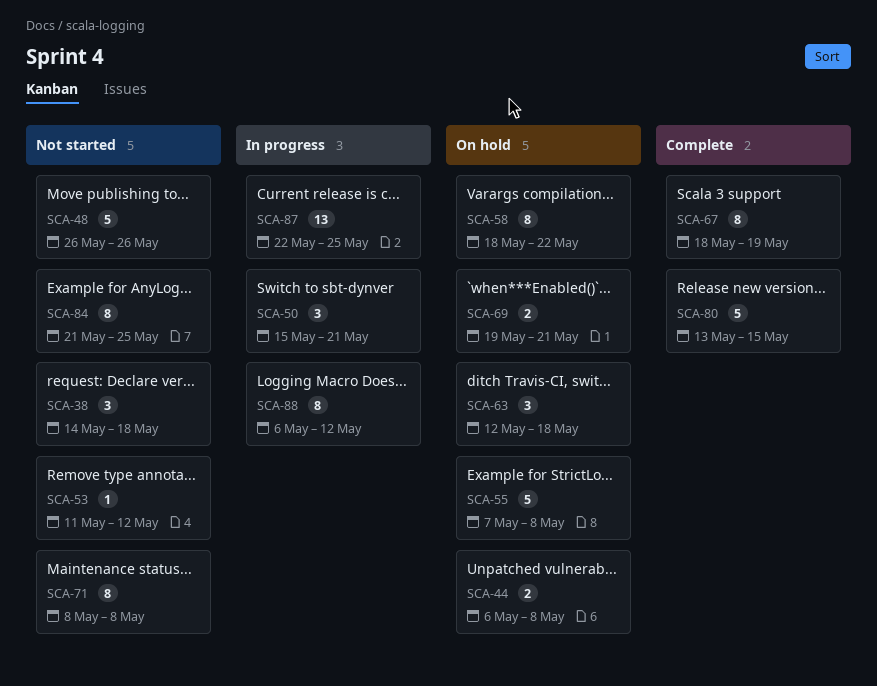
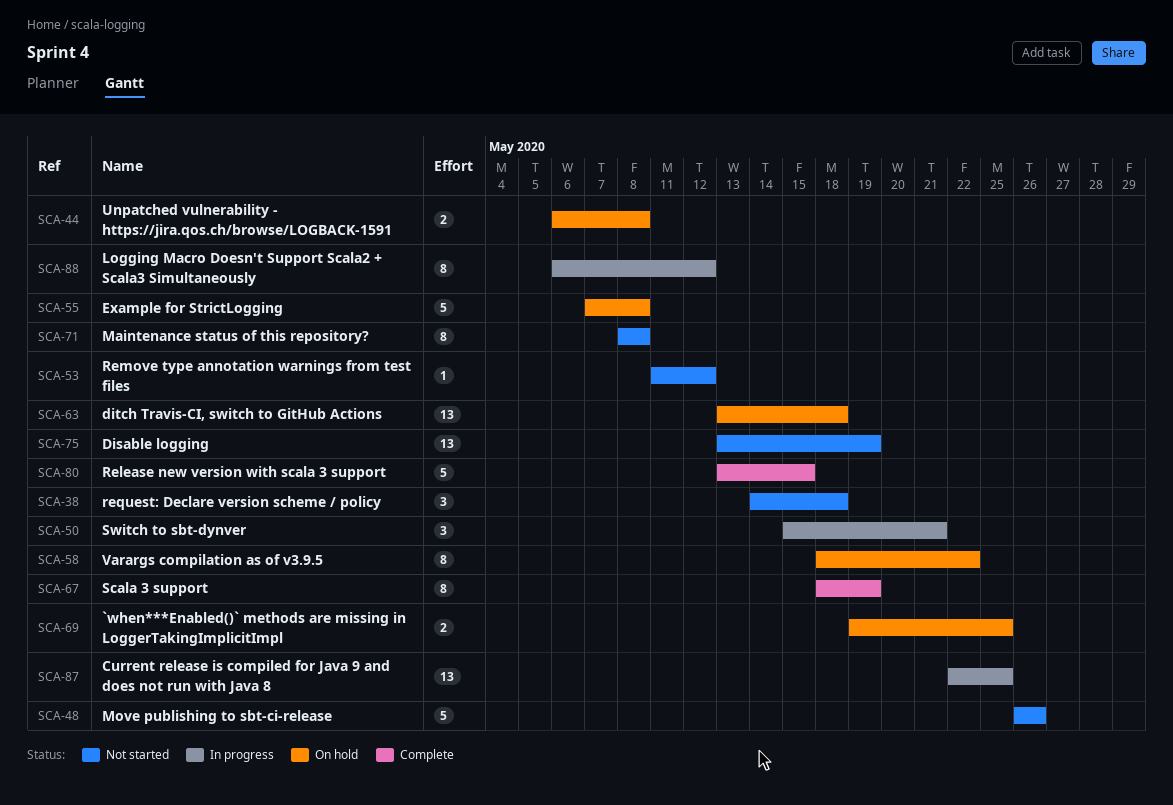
SCA-63, estimate: 3 -> 13
SCA-63, start: May 12 -> May 13
SCA-69, due: May 21 -> May 25
SCA-75: none -> present
SCA-84: present -> none

